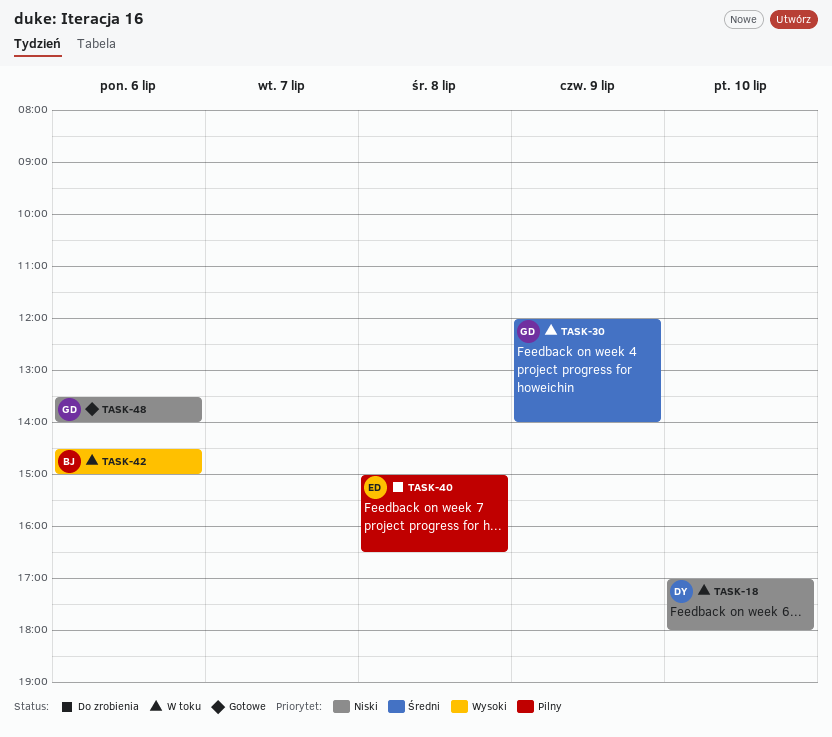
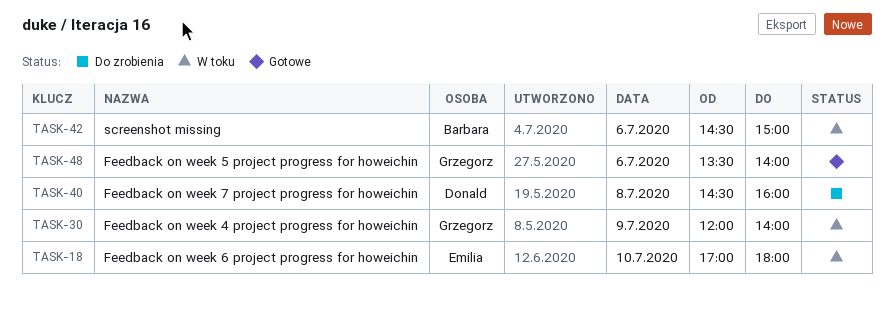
TASK-18, owner: Donald -> Emilia
TASK-40, owner: Emilia -> Donald
TASK-40, begins: 15:00 -> 14:30
TASK-40, ends: 16:30 -> 16:00

